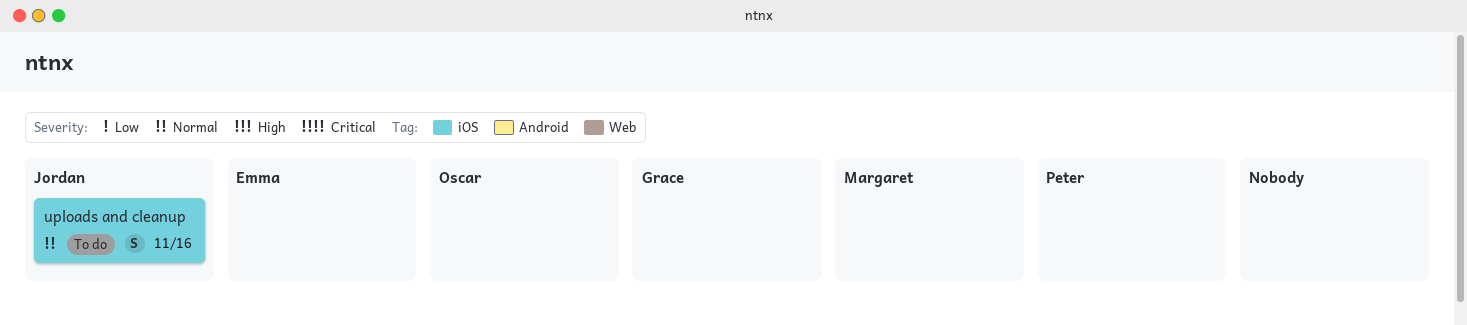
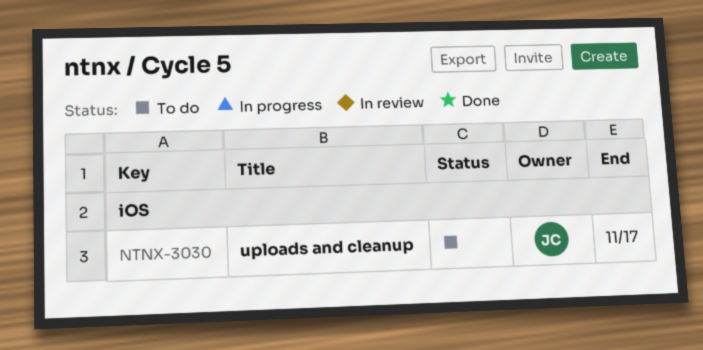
uploads and cleanup, due: Nov 16 -> Nov 17

